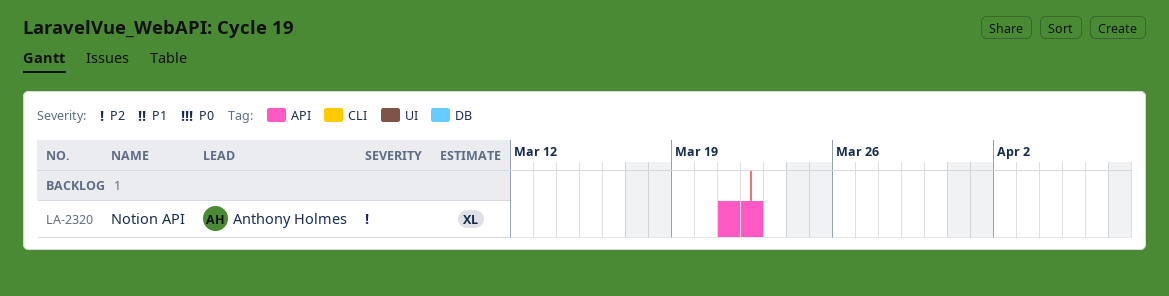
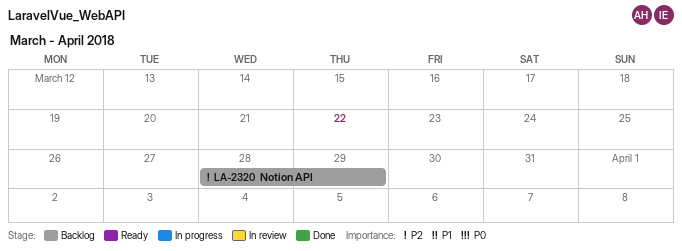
LA-2320, start: Mar 21 -> Mar 28
LA-2320, due: Mar 22 -> Mar 29

